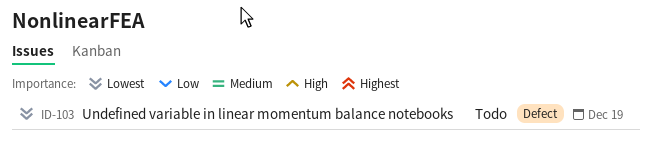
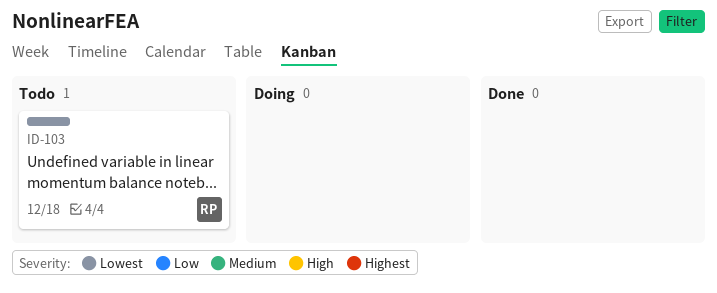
ID-103, due: Dec 19 -> Dec 18

